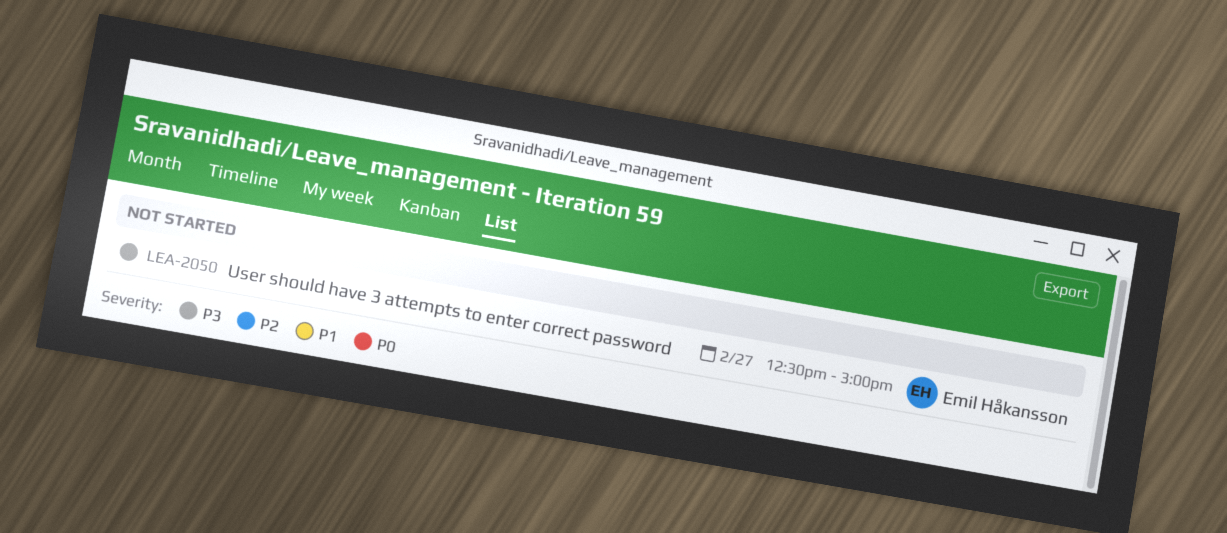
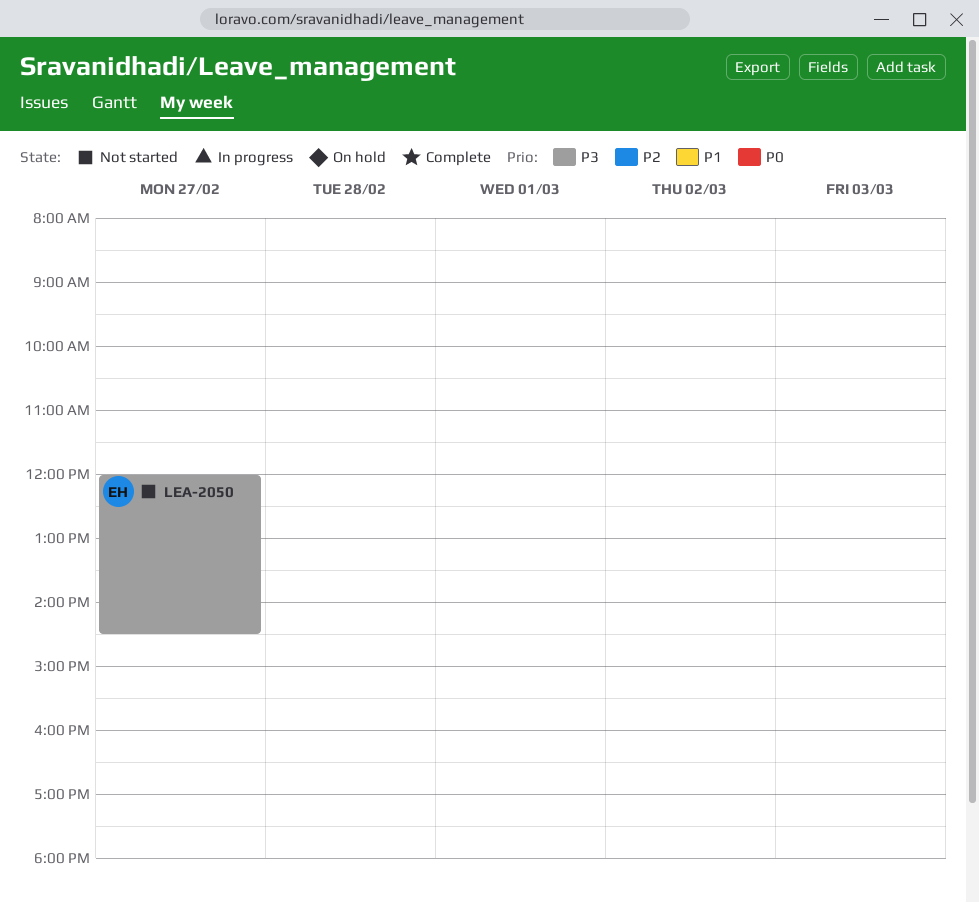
LEA-2050, begins: 12:30 -> 12:00
LEA-2050, ends: 15:00 -> 14:30

